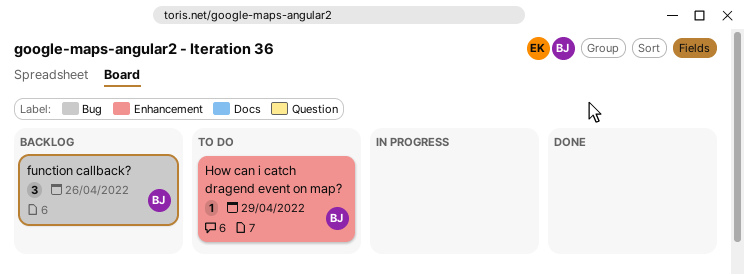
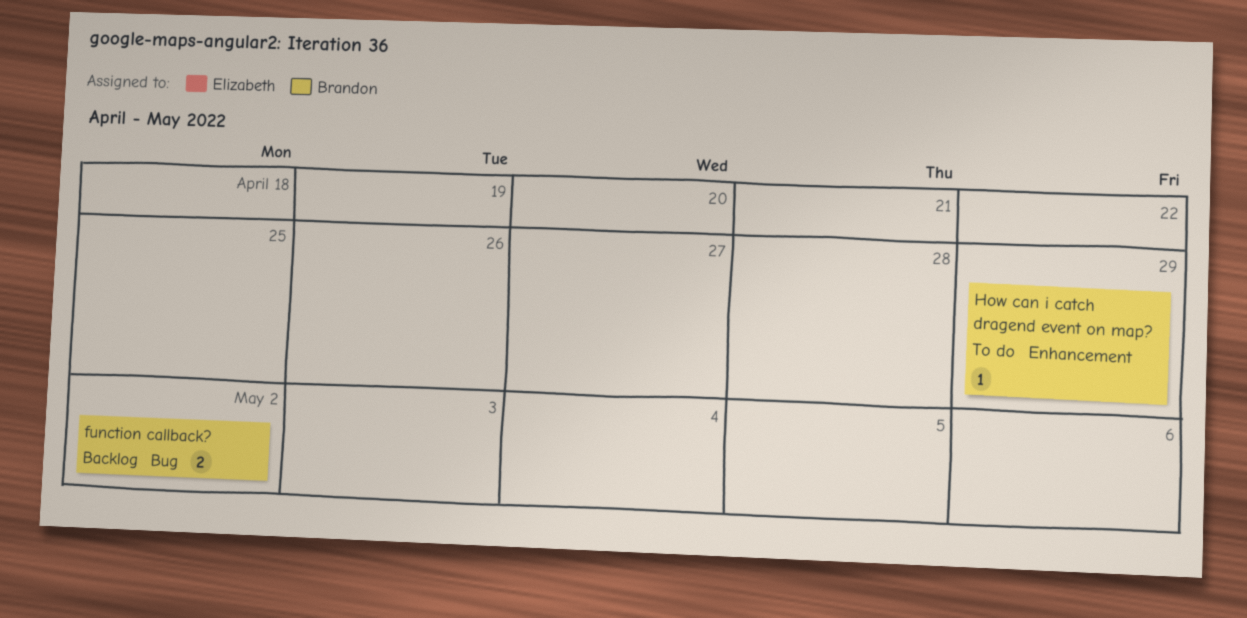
function callback?, estimate: 3 -> 2
function callback?, due: Apr 26 -> May 2

